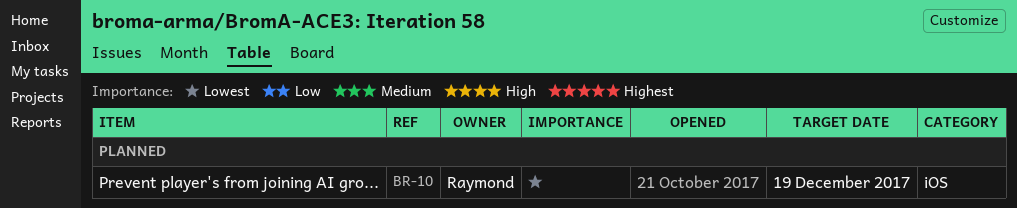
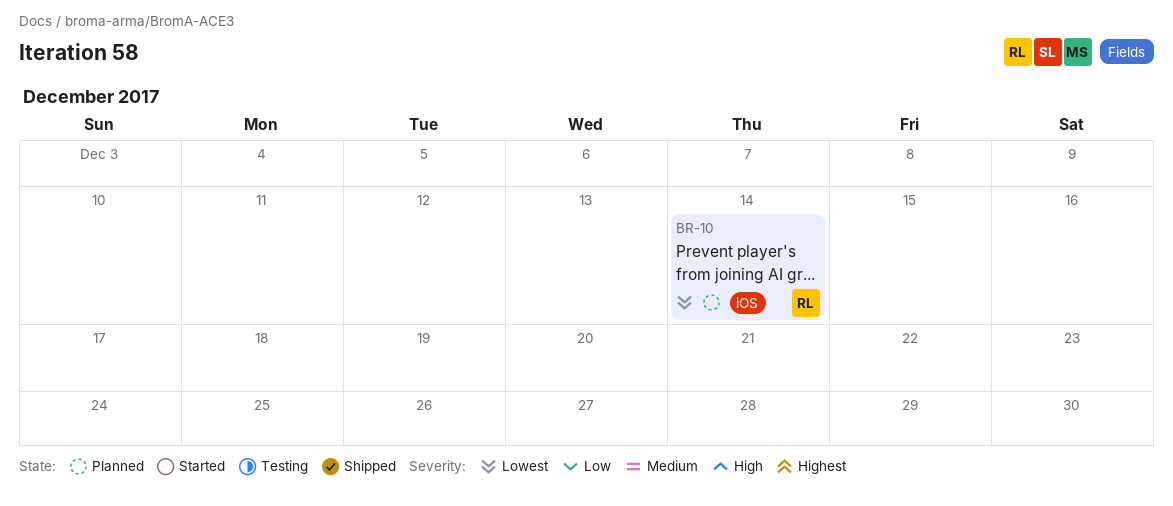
BR-10, due: Dec 19 -> Dec 14

